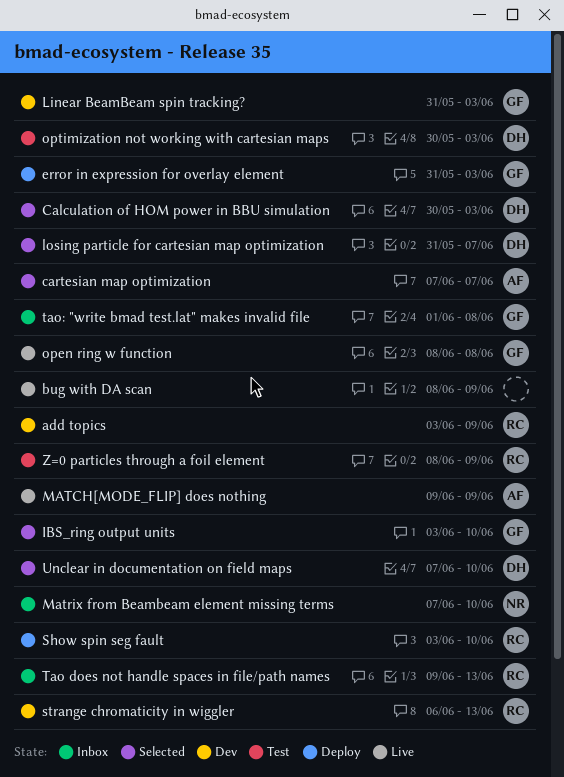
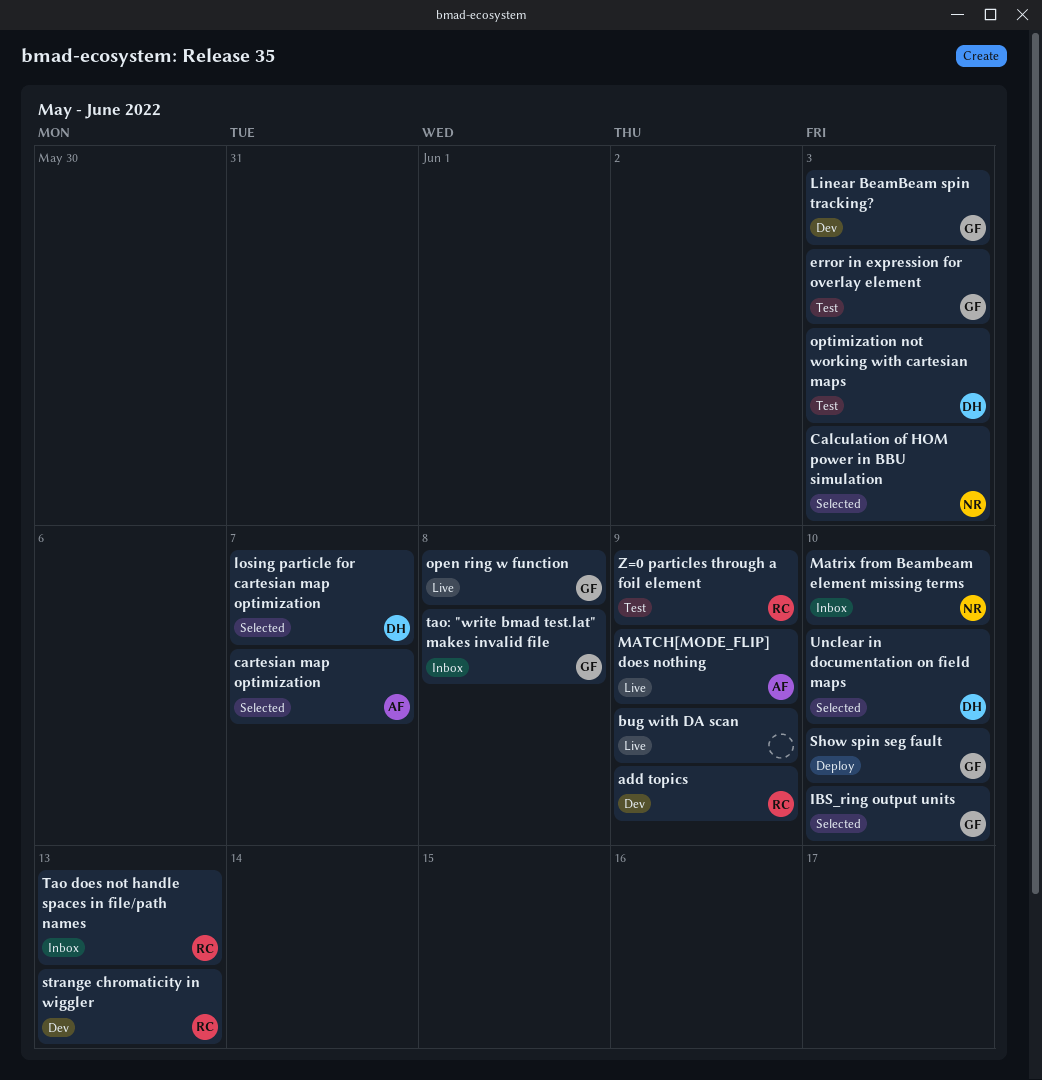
Calculation of HOM power in BBU simulation, owner: DH -> NR
error in expression for overlay element, status: Deploy -> Test
Show spin seg fault, owner: RC -> GF

